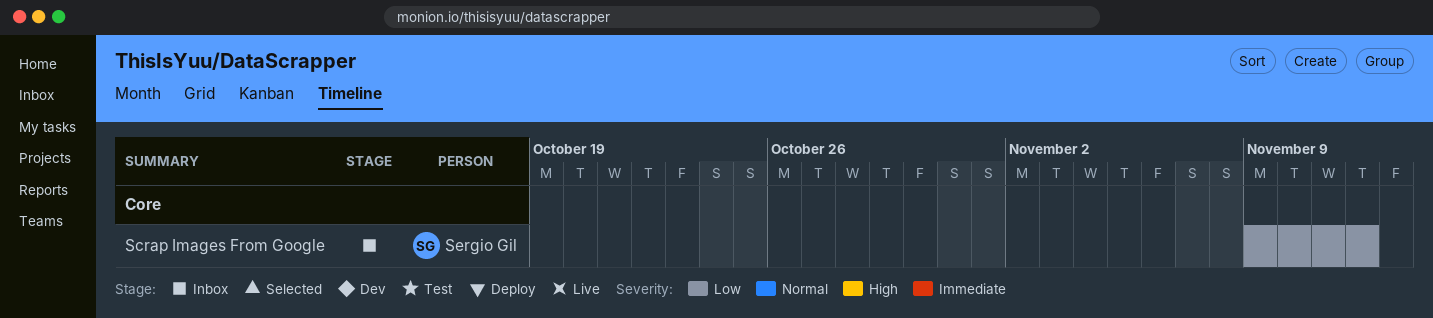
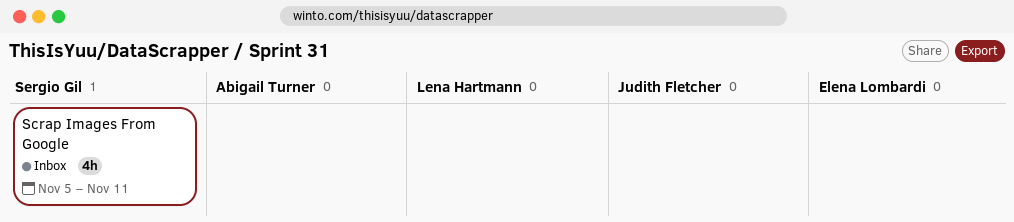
Scrap Images From Google, start: Nov 9 -> Nov 5
Scrap Images From Google, due: Nov 12 -> Nov 11

